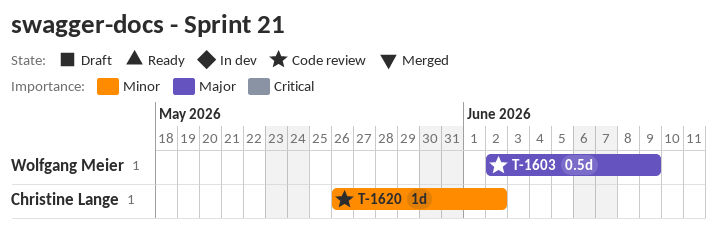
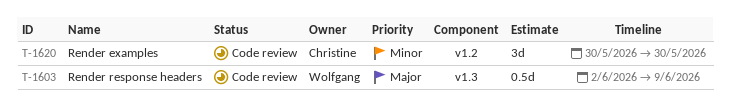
T-1620, estimate: 1d -> 3d
T-1620, start: May 26 -> May 30
T-1620, due: Jun 2 -> May 30

